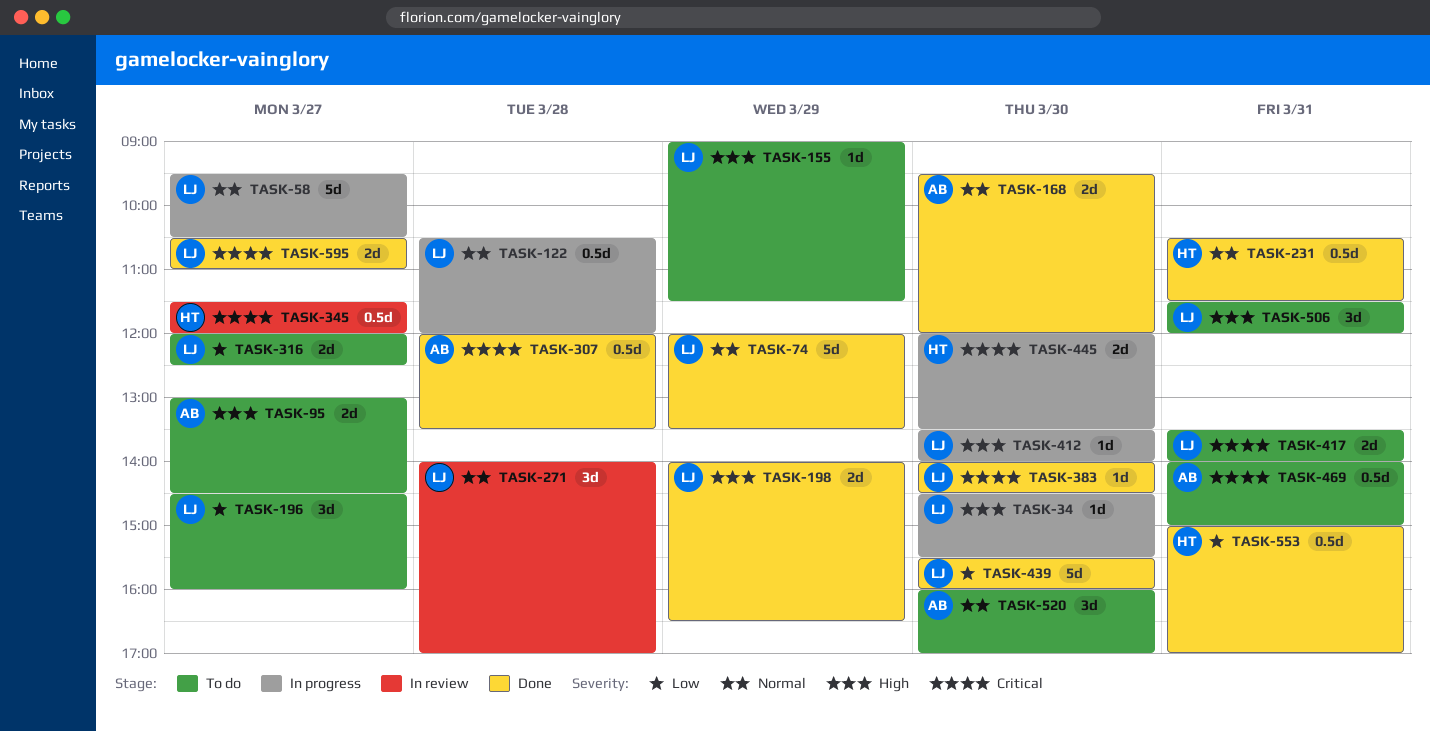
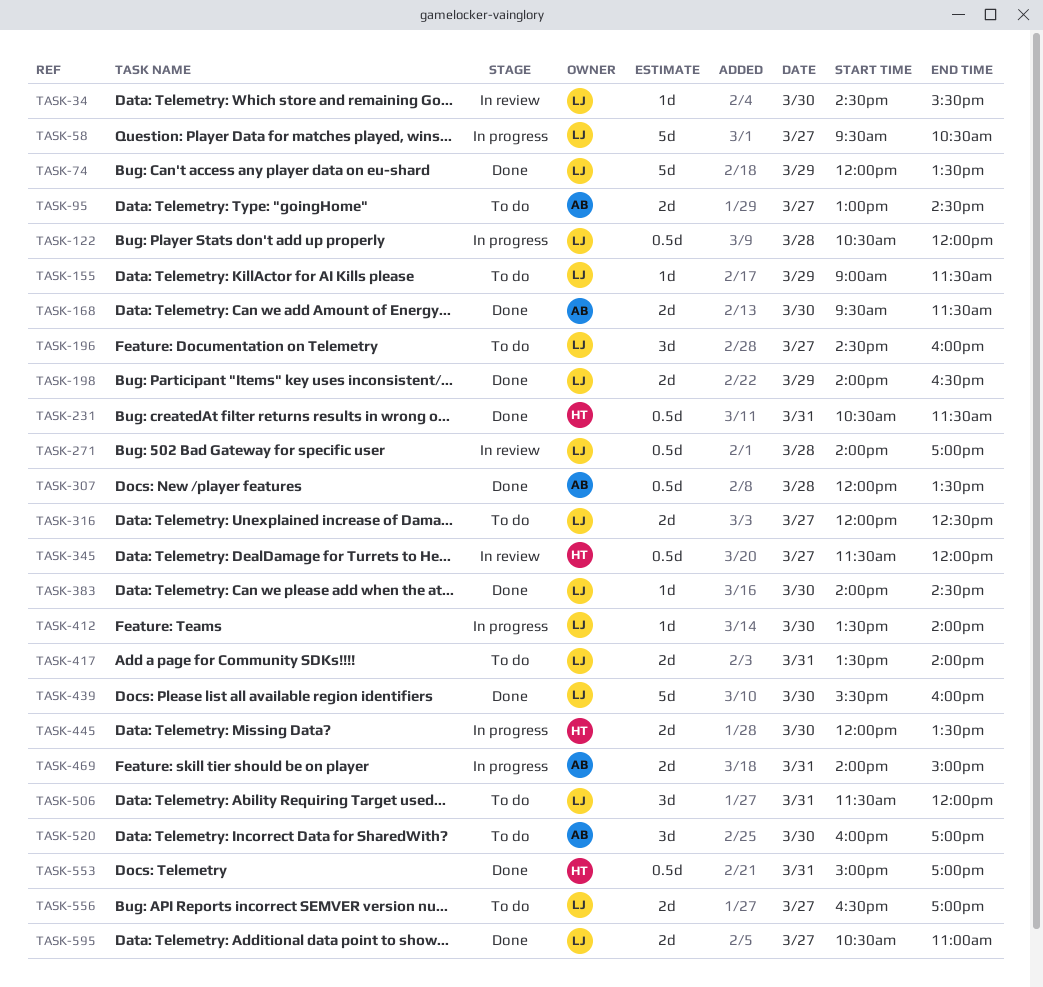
TASK-34, status: In progress -> In review
TASK-168, ends: 12:00 -> 11:30
TASK-271, estimate: 3d -> 0.5d
TASK-469, status: To do -> In progress
TASK-469, estimate: 0.5d -> 2d
TASK-556: none -> present

